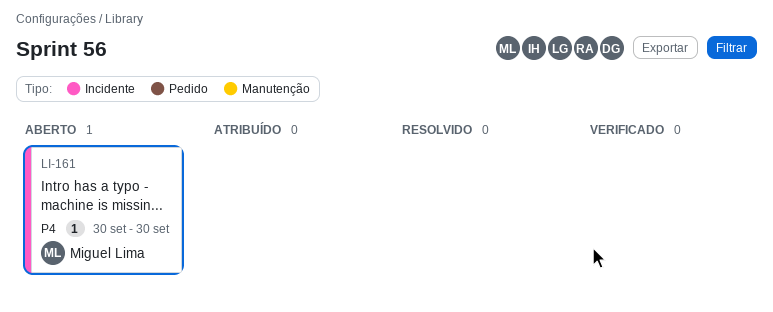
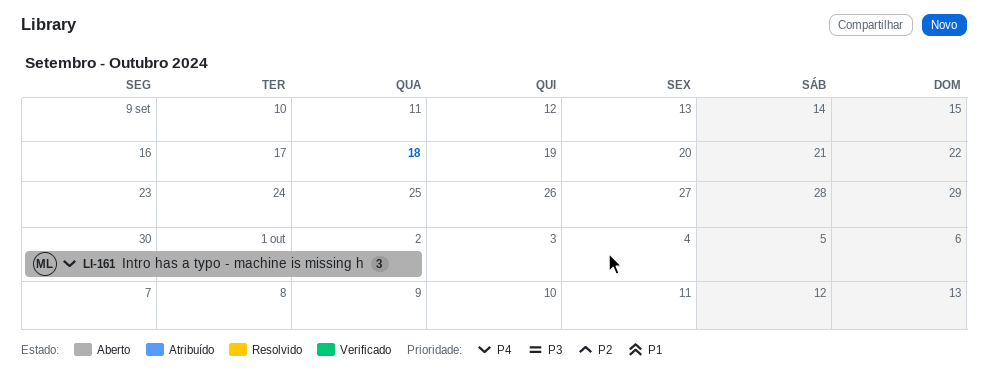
LI-161, estimate: 1 -> 3
LI-161, due: Sep 30 -> Oct 2

